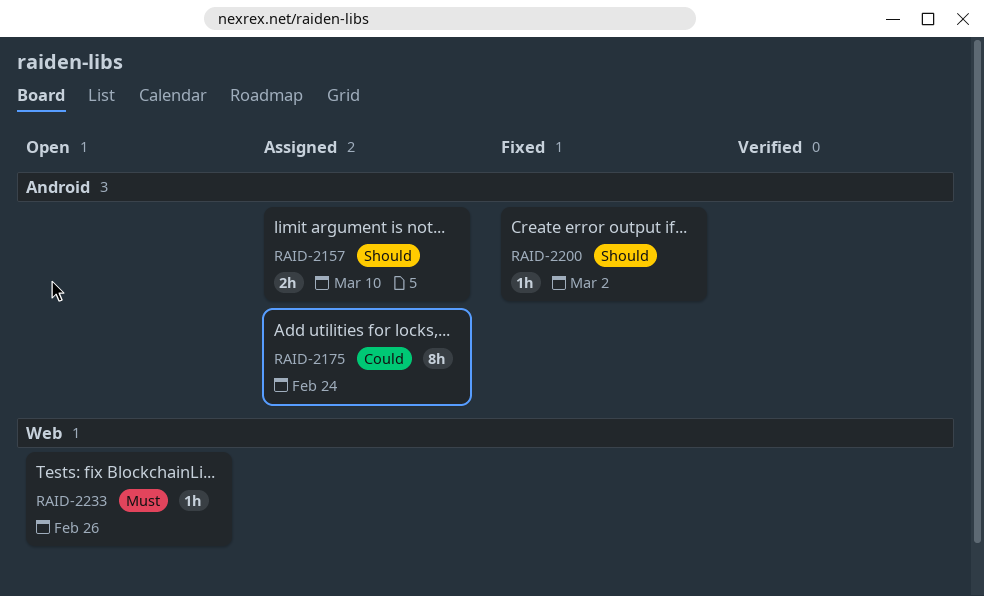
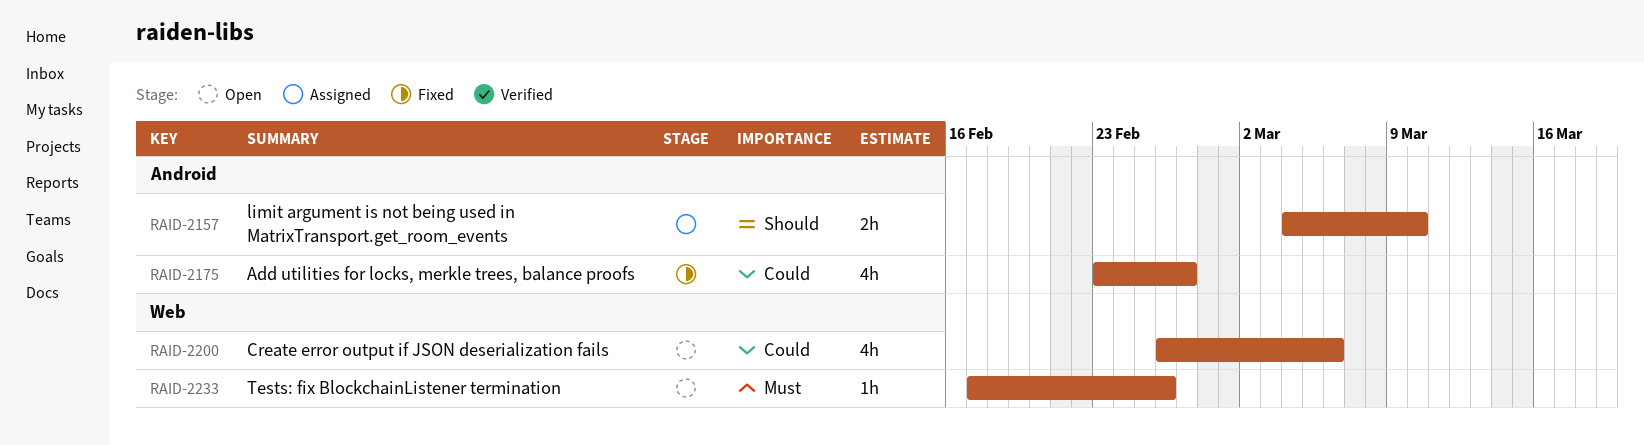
RAID-2175, status: Assigned -> Fixed
RAID-2175, estimate: 8h -> 4h
RAID-2175, due: Feb 24 -> Feb 27
RAID-2200, status: Fixed -> Open
RAID-2200, priority: Should -> Could
RAID-2200, label: Android -> Web
RAID-2200, estimate: 1h -> 4h
RAID-2200, due: Mar 2 -> Mar 6

